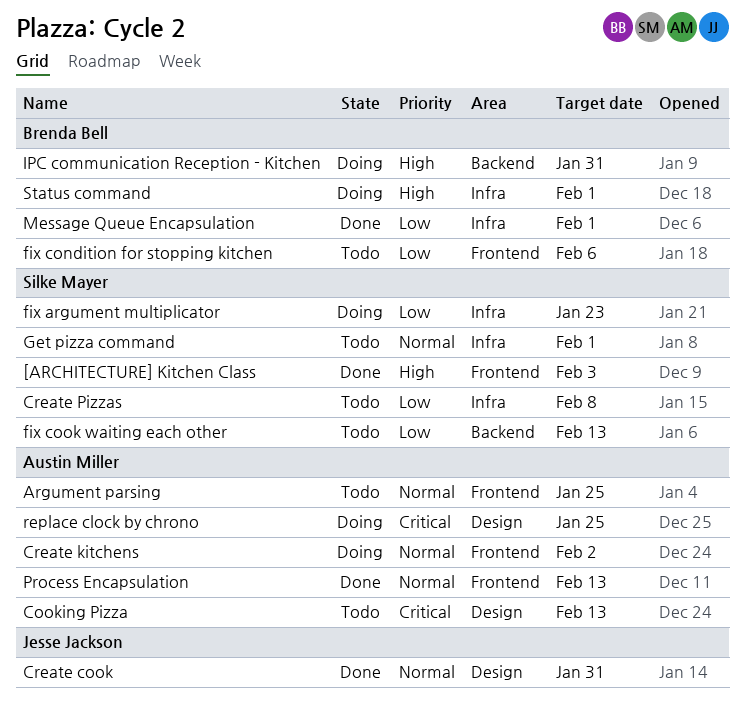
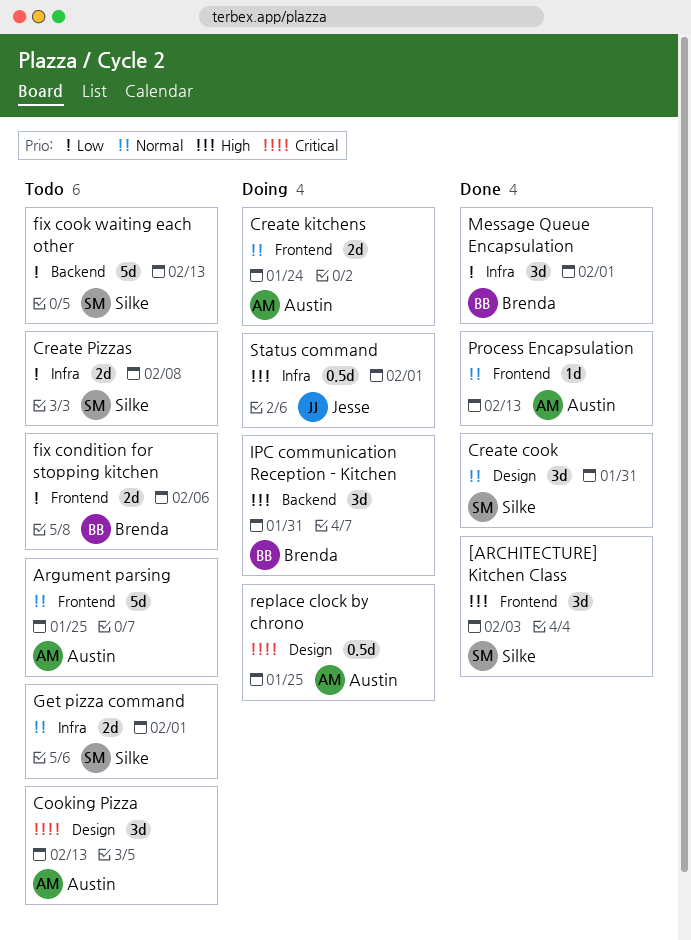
Create cook, owner: Jesse Jackson -> Silke Mayer
Create kitchens, due: Feb 2 -> Jan 24
fix argument multiplicator: present -> none
Status command, owner: Brenda Bell -> Jesse Jackson

